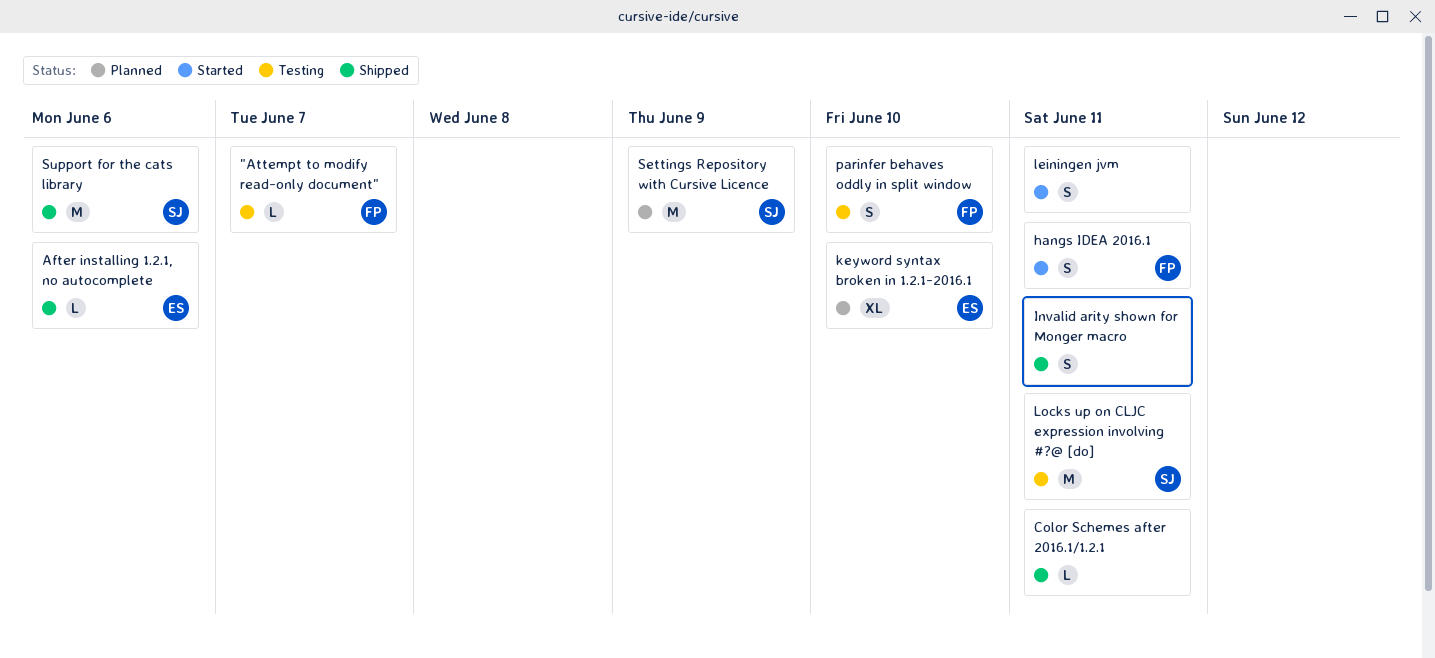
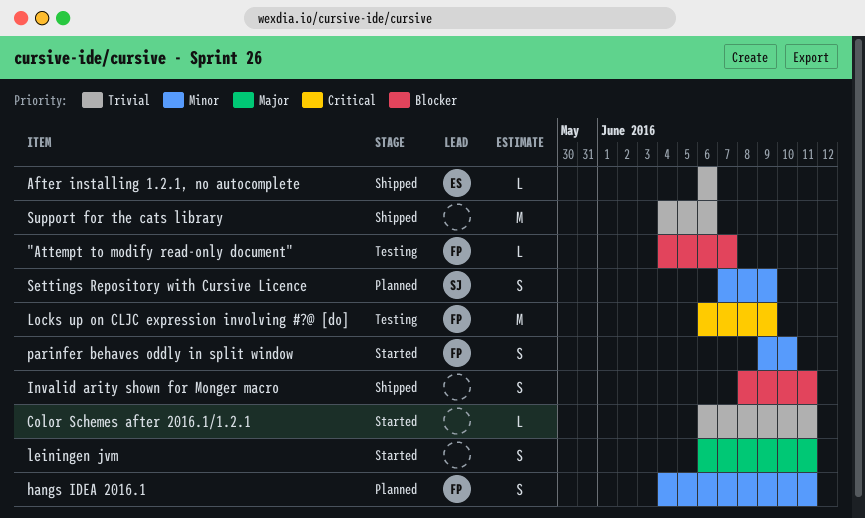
Color Schemes after 2016.1/1.2.1, status: Shipped -> Started
hangs IDEA 2016.1, status: Started -> Planned
keyword syntax broken in 1.2.1-2016.1: present -> none
Locks up on CLJC expression involving #?@ [do], owner: SJ -> FP
Locks up on CLJC expression involving #?@ [do], due: Jun 11 -> Jun 9
parinfer behaves oddly in split window, status: Testing -> Started
Settings Repository with Cursive Licence, estimate: M -> S
Support for the cats library, owner: SJ -> none

